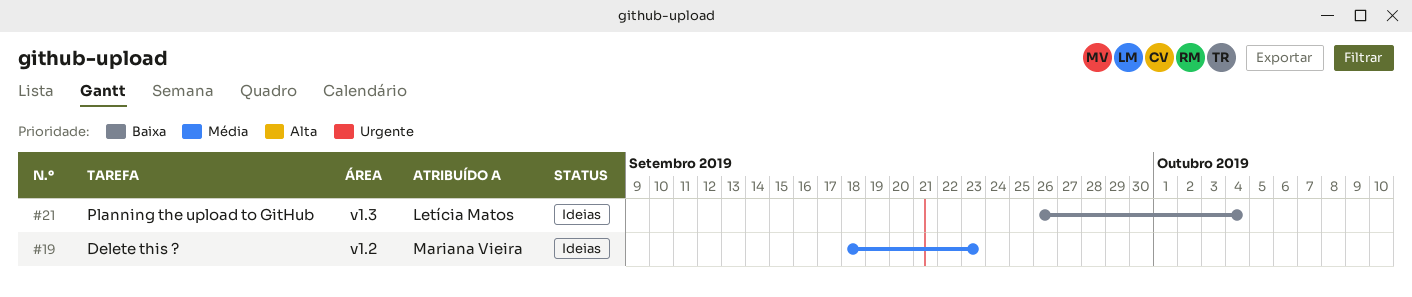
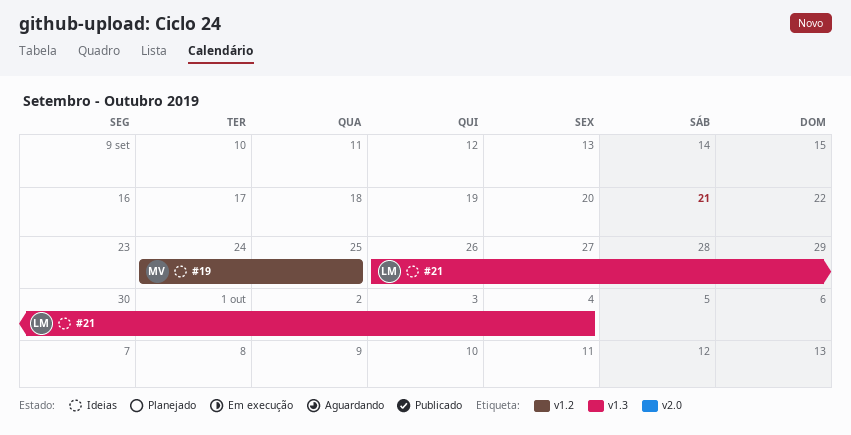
#19, start: Sep 18 -> Sep 24
#19, due: Sep 23 -> Sep 25

